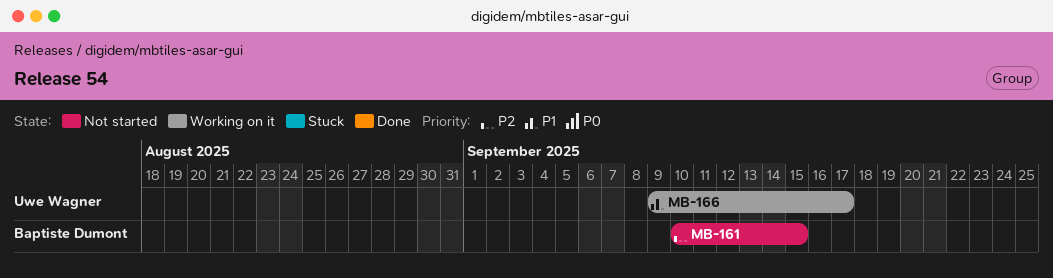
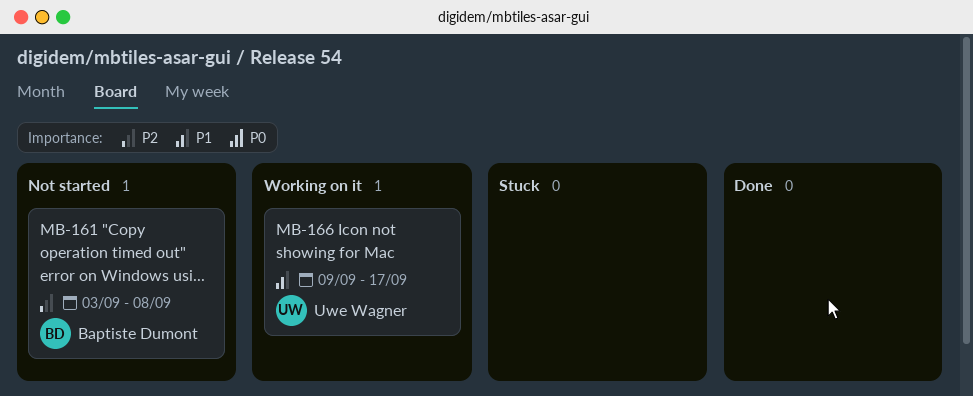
MB-161, start: Sep 10 -> Sep 3
MB-161, due: Sep 15 -> Sep 8

